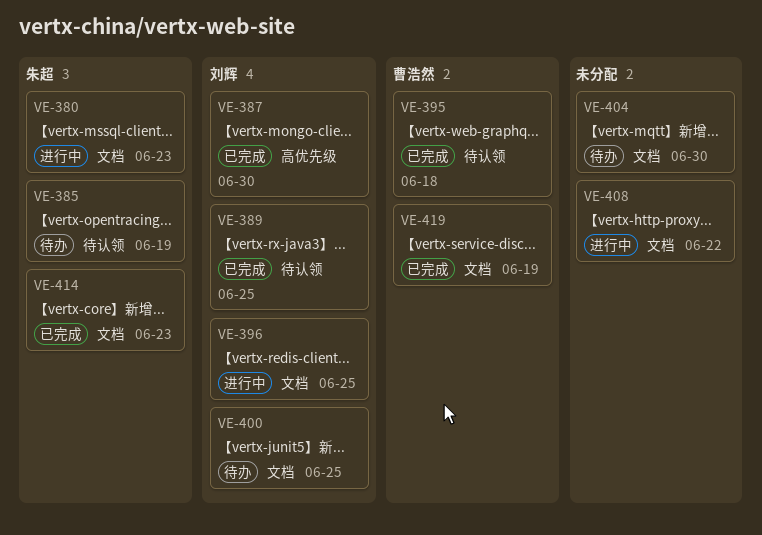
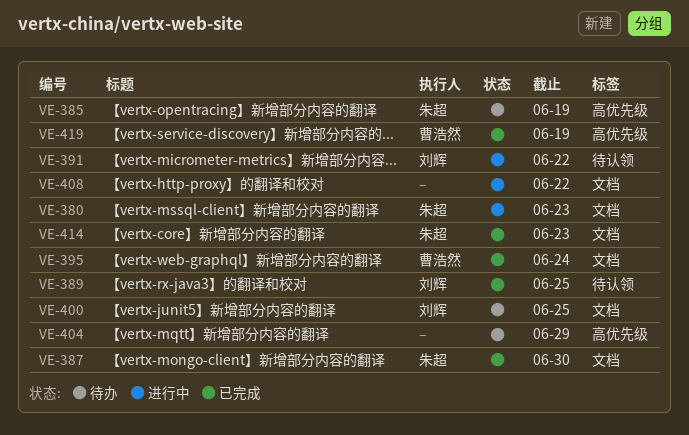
VE-385, label: 待认领 -> 高优先级
VE-387, owner: 刘辉 -> 朱超
VE-387, label: 高优先级 -> 文档
VE-391: none -> present
VE-395, label: 待认领 -> 文档
VE-395, due: Jun 18 -> Jun 24
VE-396: present -> none
VE-404, label: 文档 -> 高优先级
VE-404, due: Jun 30 -> Jun 29
VE-419, label: 文档 -> 高优先级

